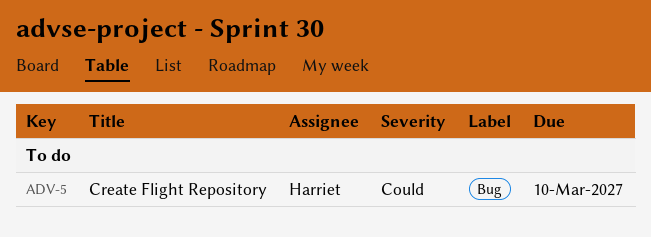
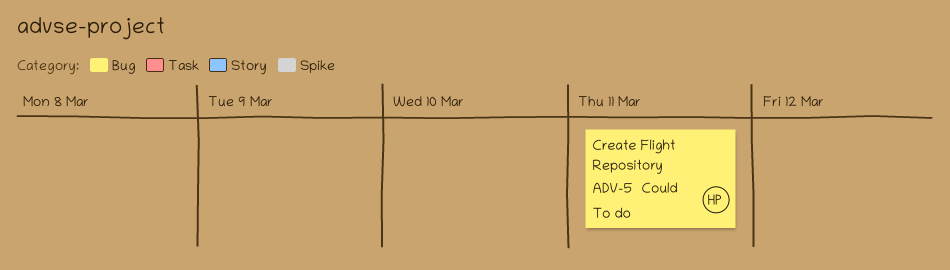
ADV-5, due: Mar 10 -> Mar 11

